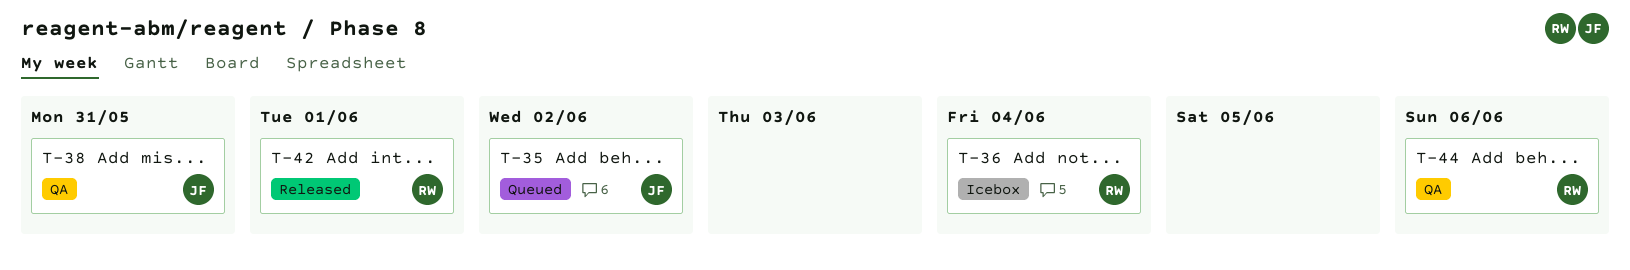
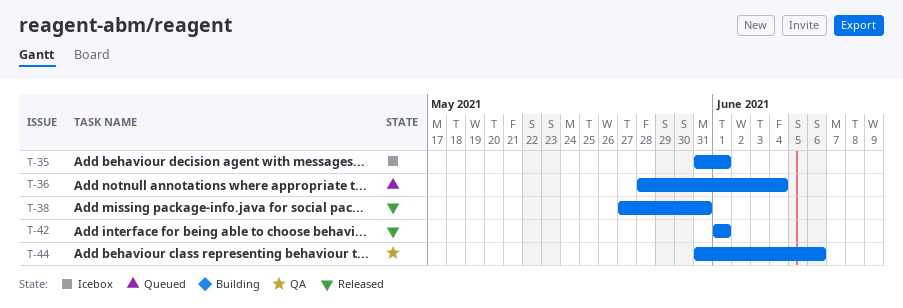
T-35, status: Queued -> Icebox
T-35, due: Jun 2 -> Jun 1
T-36, status: Icebox -> Queued
T-38, status: QA -> Released

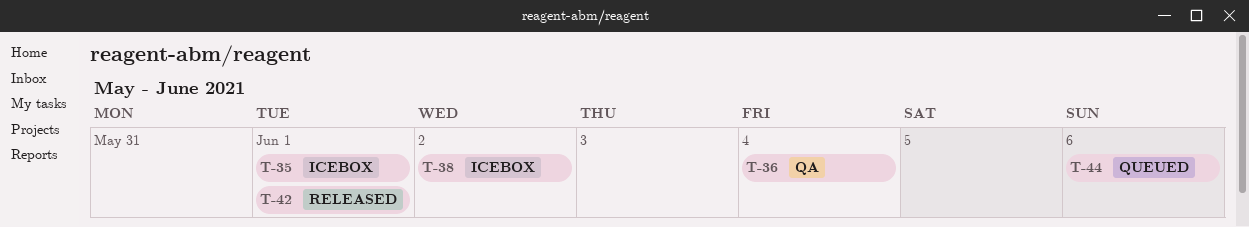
T-36, status: Queued -> QA
T-38, status: Released -> Icebox
T-38, due: May 31 -> Jun 2
T-44, status: QA -> Queued

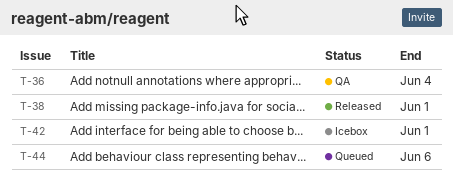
T-35: present -> none
T-38, status: Icebox -> Released
T-38, due: Jun 2 -> Jun 1
T-42, status: Released -> Icebox

